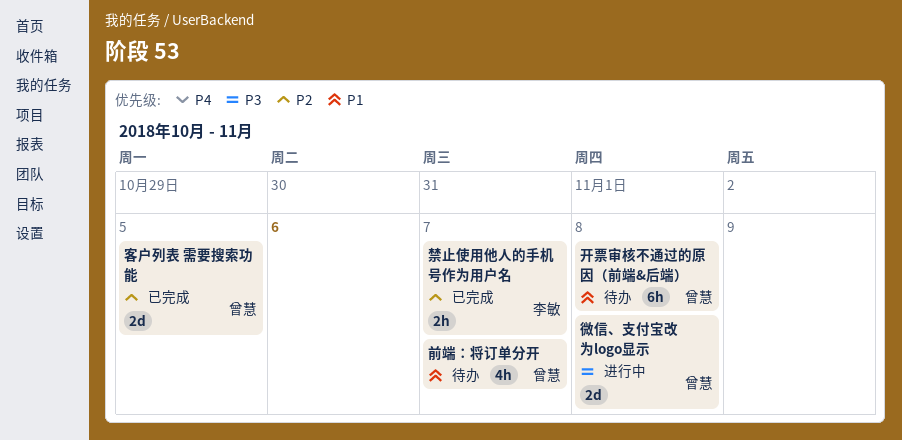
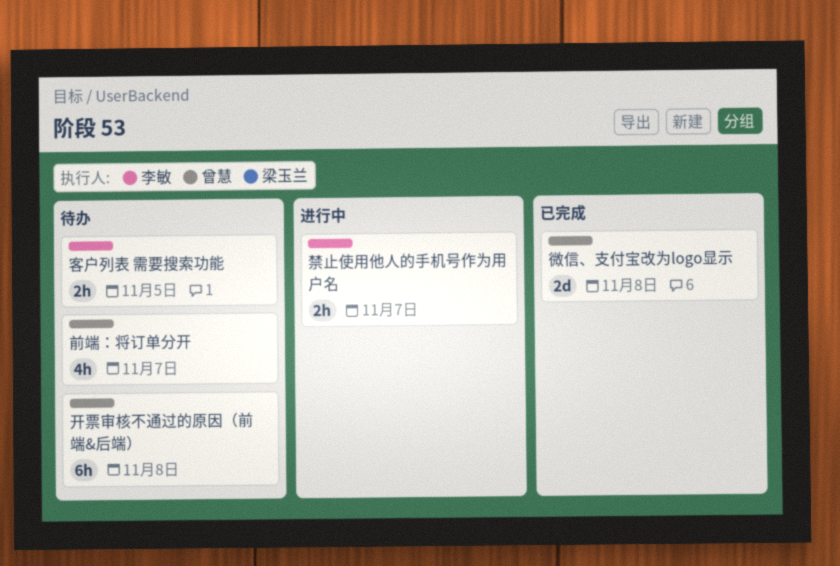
客户列表 需要搜索功能, status: 已完成 -> 待办
客户列表 需要搜索功能, owner: 曾慧 -> 李敏
客户列表 需要搜索功能, estimate: 2d -> 2h
微信、支付宝改为logo显示, status: 进行中 -> 已完成
禁止使用他人的手机号作为用户名, status: 已完成 -> 进行中

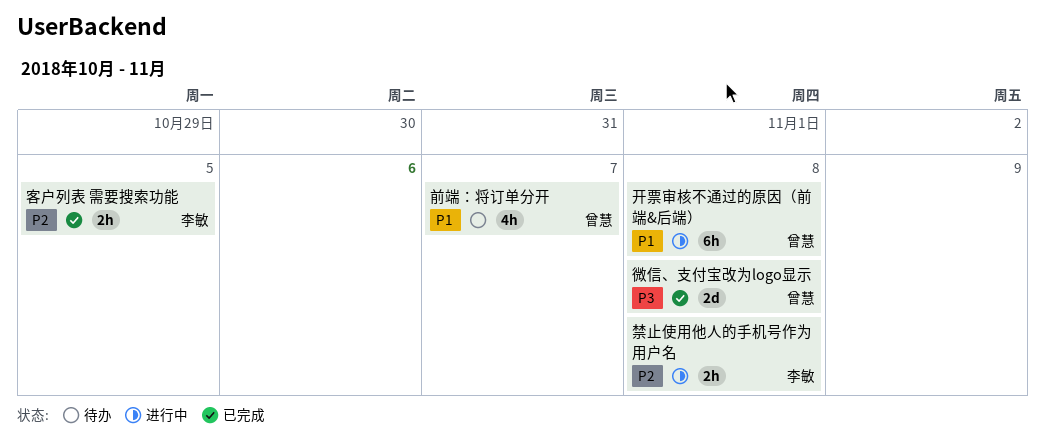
客户列表 需要搜索功能, status: 待办 -> 已完成
开票审核不通过的原因（前端&后端）, status: 待办 -> 进行中
禁止使用他人的手机号作为用户名, due: Nov 7 -> Nov 8

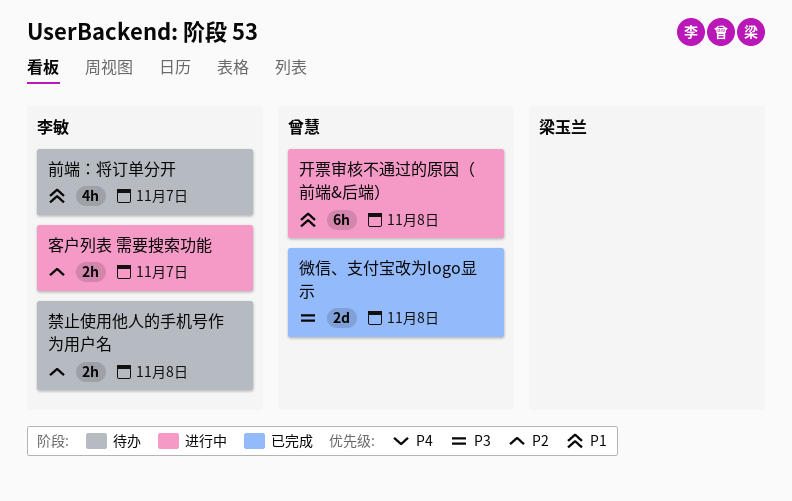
前端：将订单分开, owner: 曾慧 -> 李敏
客户列表 需要搜索功能, status: 已完成 -> 进行中
客户列表 需要搜索功能, due: Nov 5 -> Nov 7
禁止使用他人的手机号作为用户名, status: 进行中 -> 待办

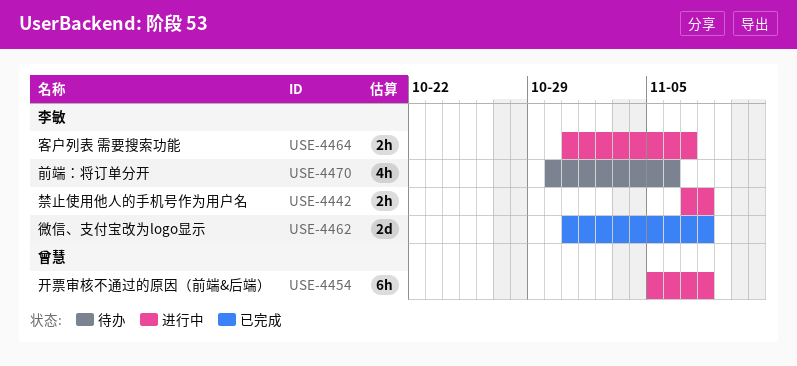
前端：将订单分开, due: Nov 7 -> Nov 6
微信、支付宝改为logo显示, owner: 曾慧 -> 李敏
禁止使用他人的手机号作为用户名, status: 待办 -> 进行中

